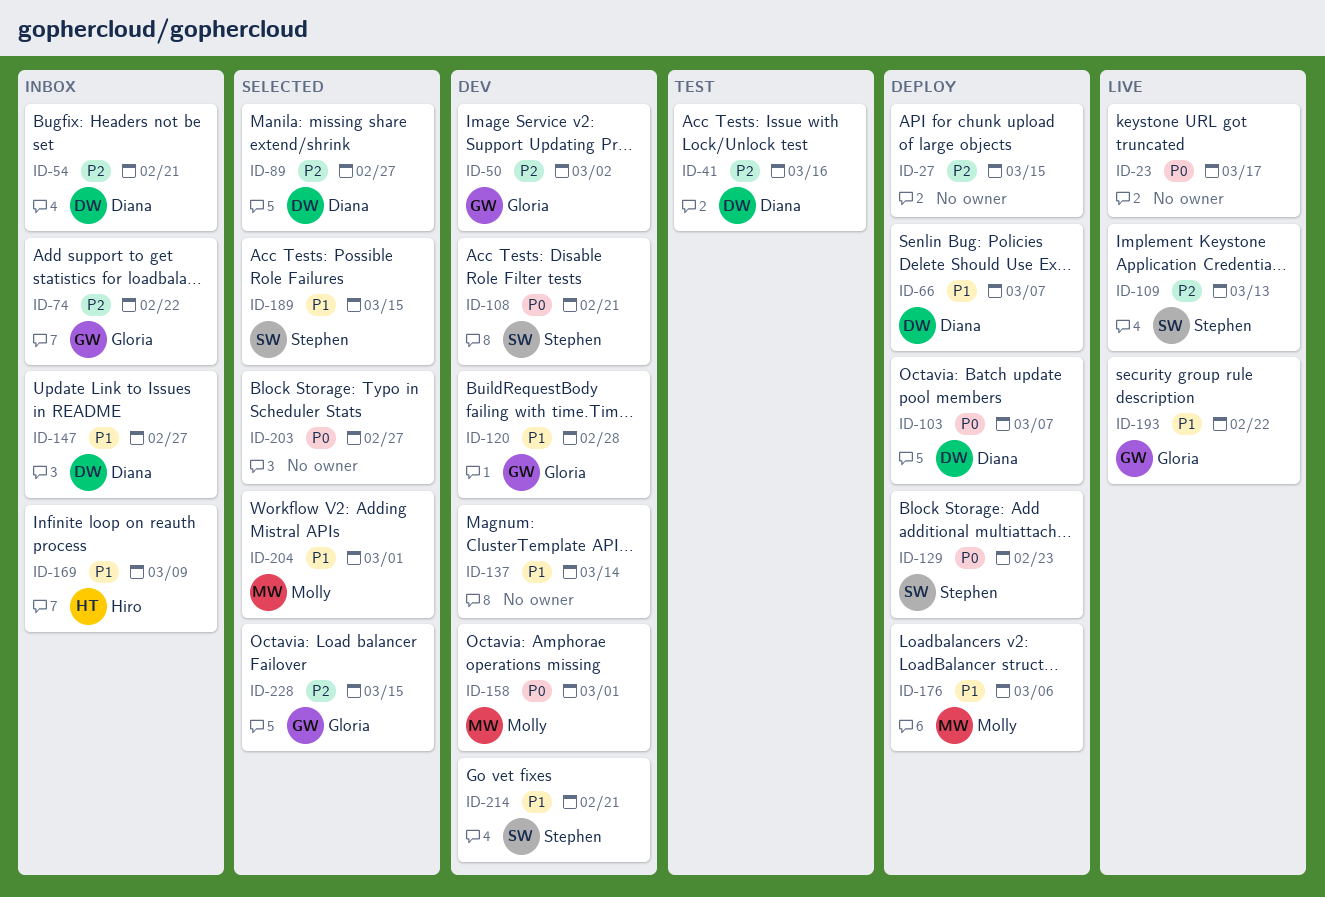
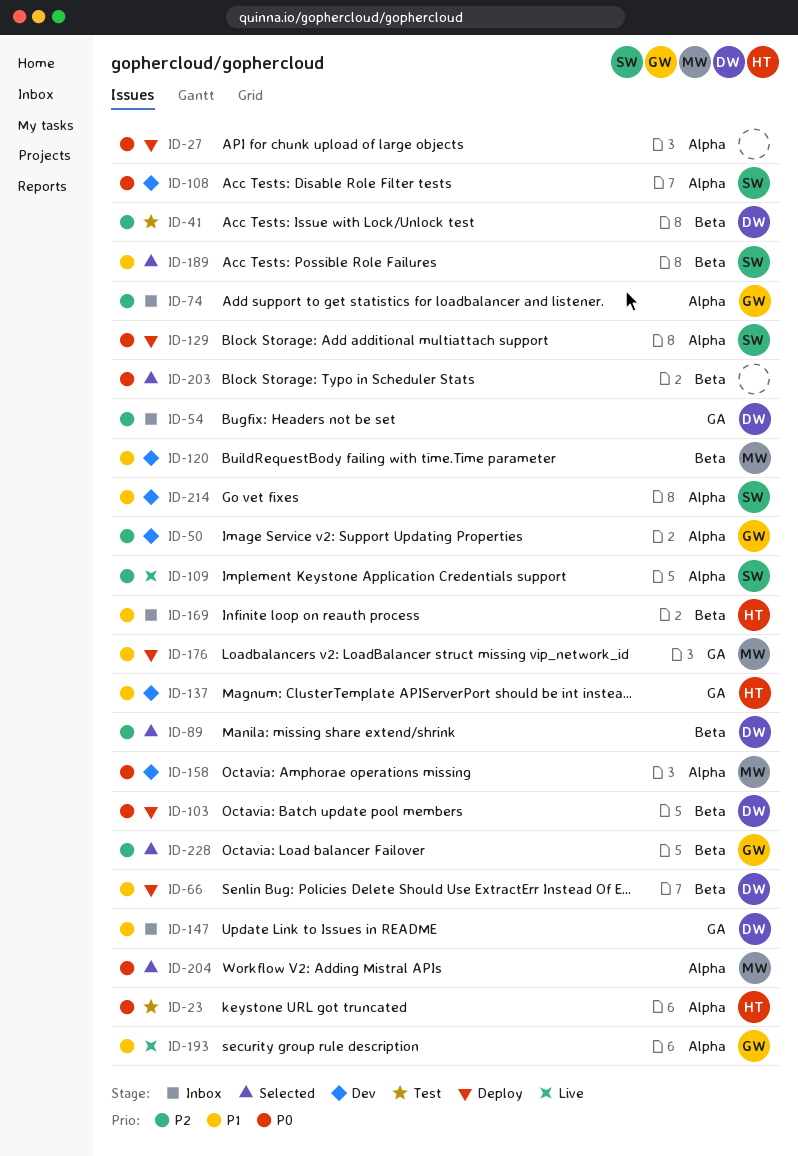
ID-23, status: Live -> Test
ID-23, owner: none -> Hiro
ID-27, priority: P2 -> P0
ID-120, owner: Gloria -> Molly
ID-137, owner: none -> Hiro
ID-204, priority: P1 -> P0

